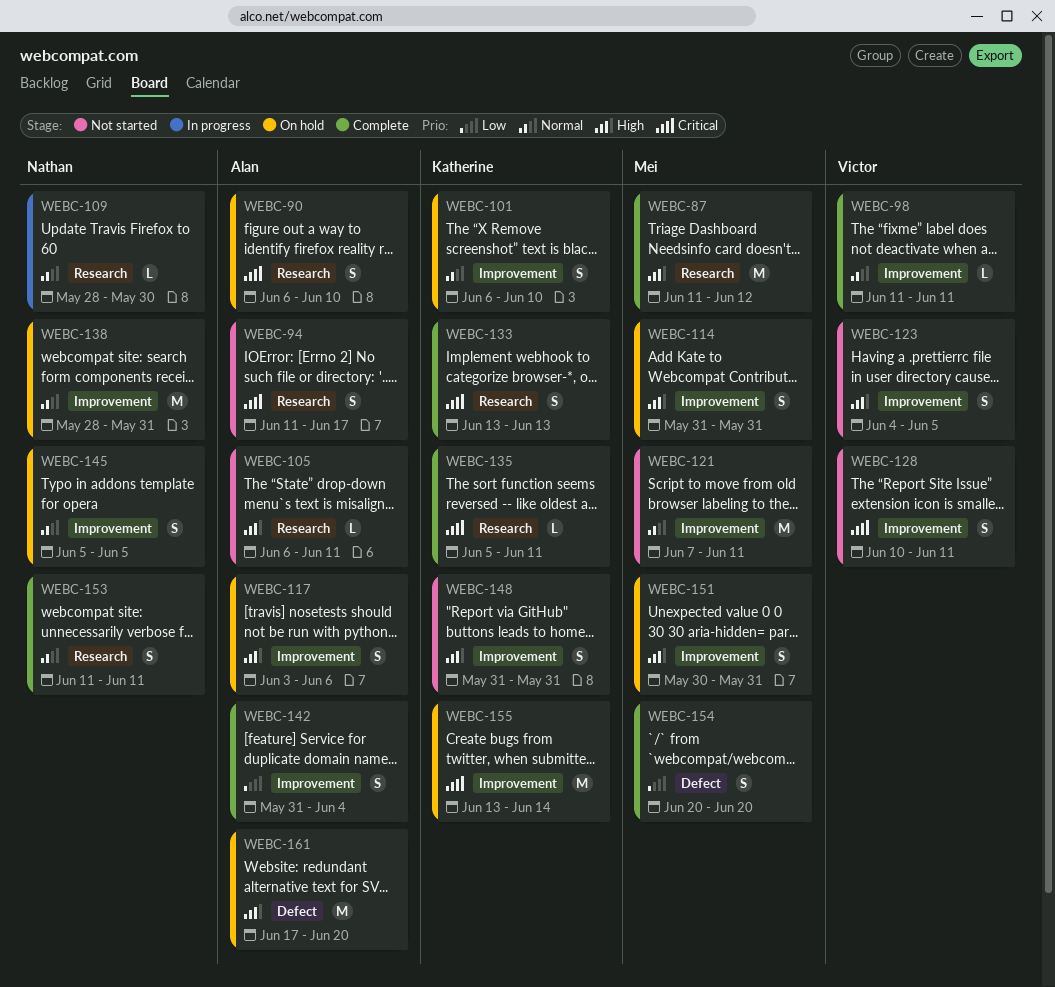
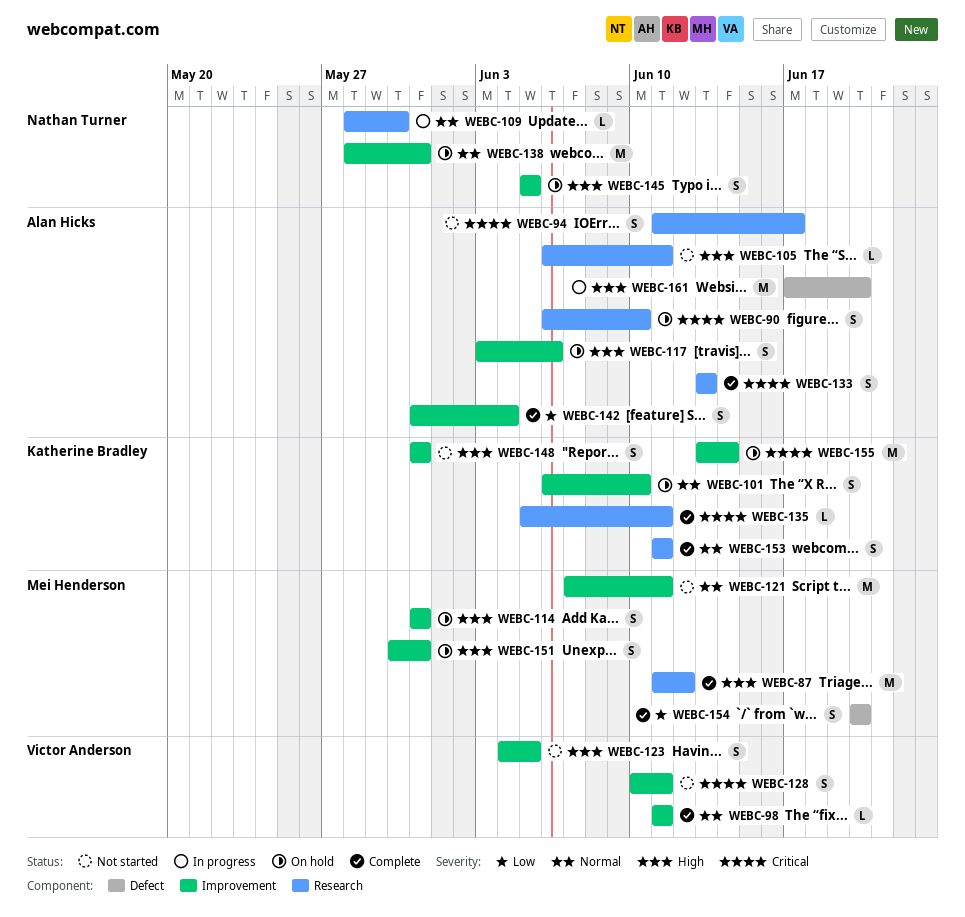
WEBC-133, owner: Katherine Bradley -> Alan Hicks
WEBC-145, priority: Normal -> High
WEBC-153, owner: Nathan Turner -> Katherine Bradley
WEBC-161, status: On hold -> In progress

